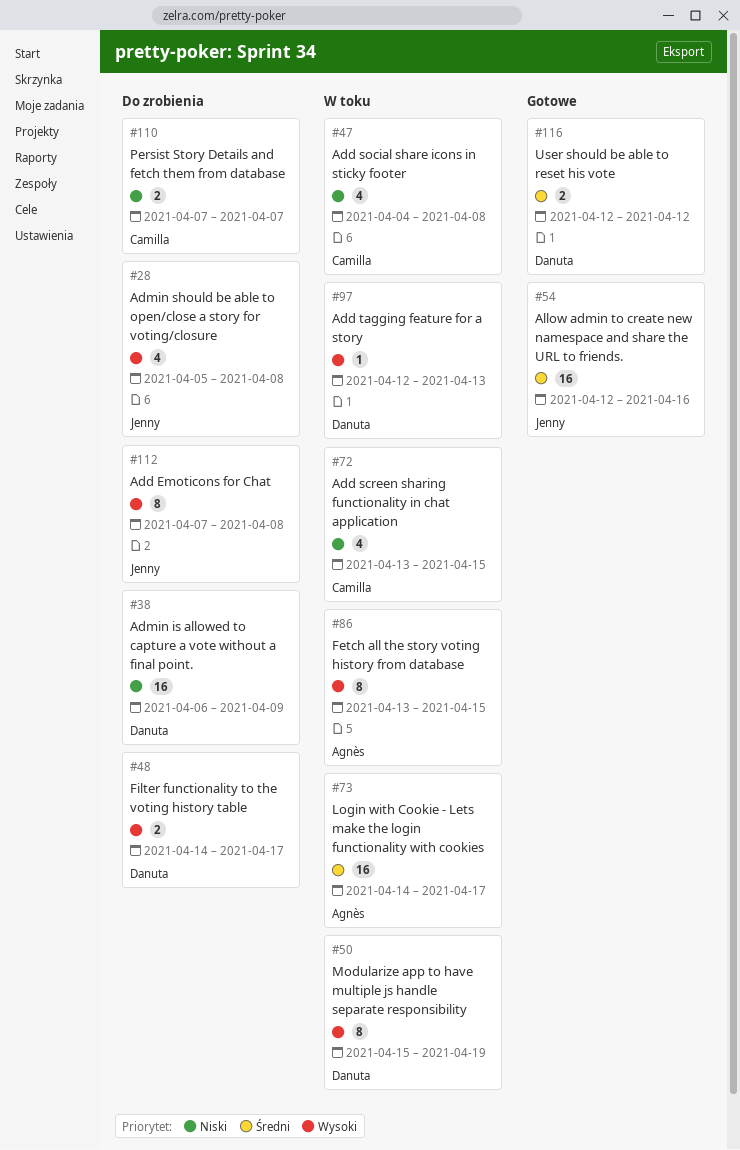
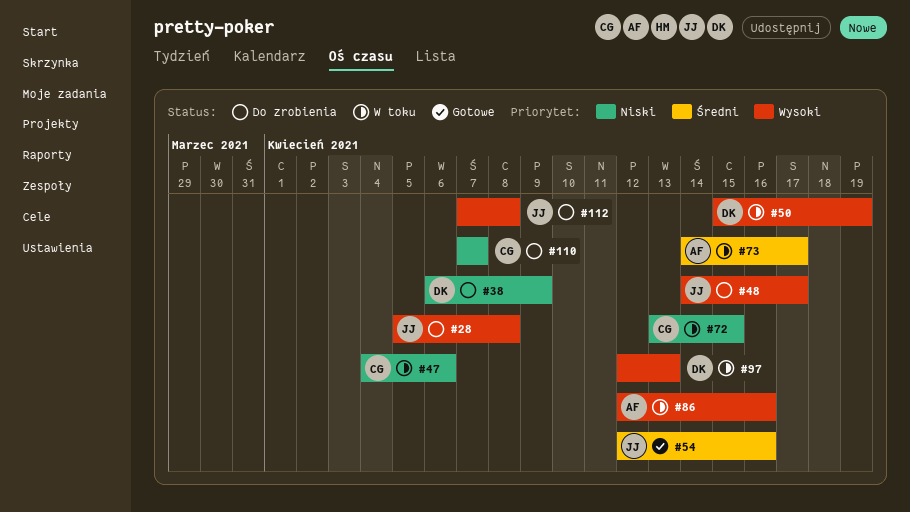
#47, due: Apr 8 -> Apr 6
#48, owner: Danuta -> Jenny
#86, start: Apr 13 -> Apr 12
#86, due: Apr 15 -> Apr 16
#116: present -> none

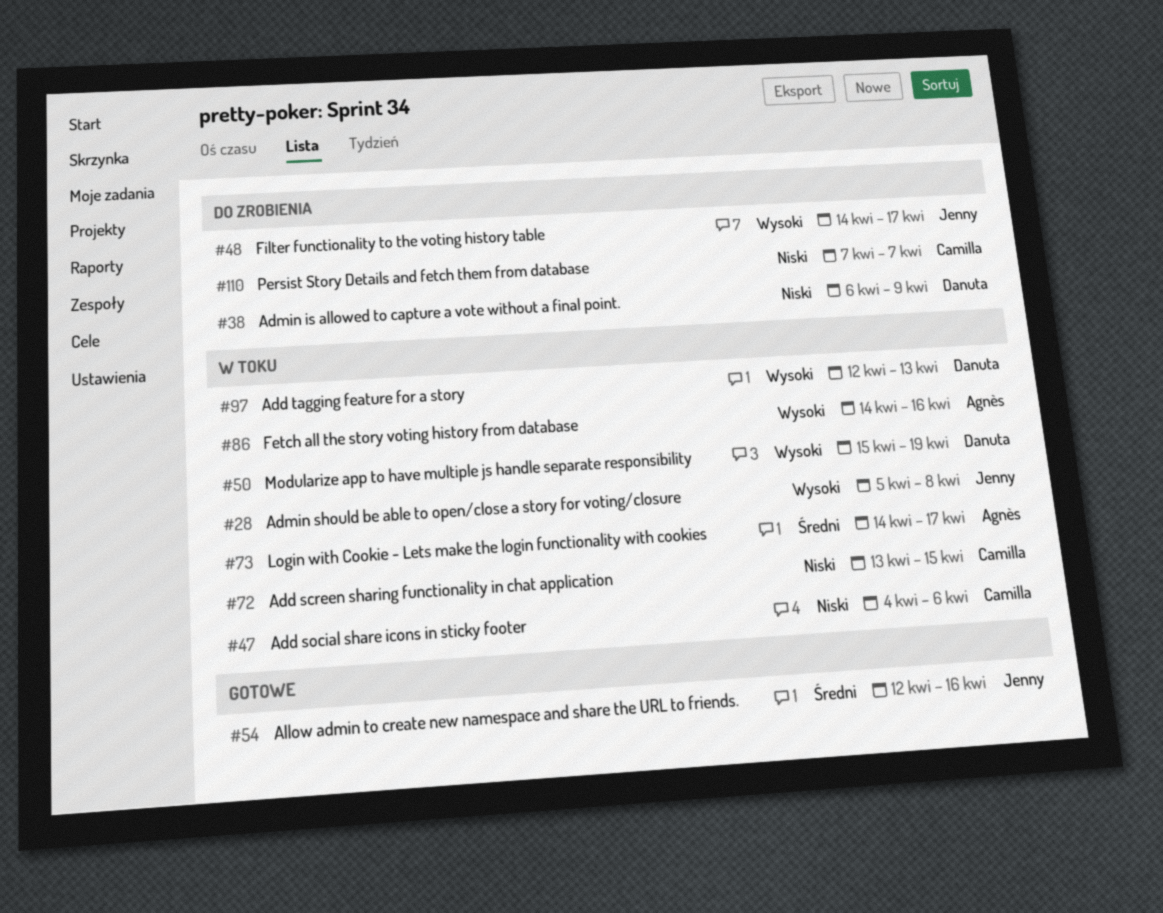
#28, status: Do zrobienia -> W toku
#86, start: Apr 12 -> Apr 14
#112: present -> none

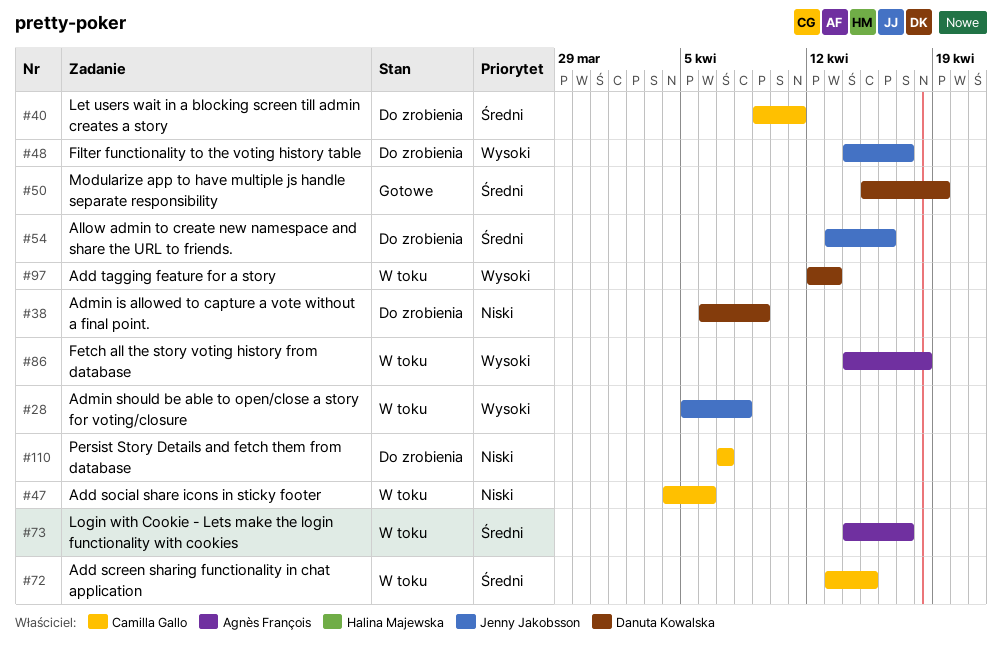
#40: none -> present
#50, status: W toku -> Gotowe
#50, priority: Wysoki -> Średni
#54, status: Gotowe -> Do zrobienia
#54, start: Apr 12 -> Apr 13
#72, priority: Niski -> Średni
#86, due: Apr 16 -> Apr 18

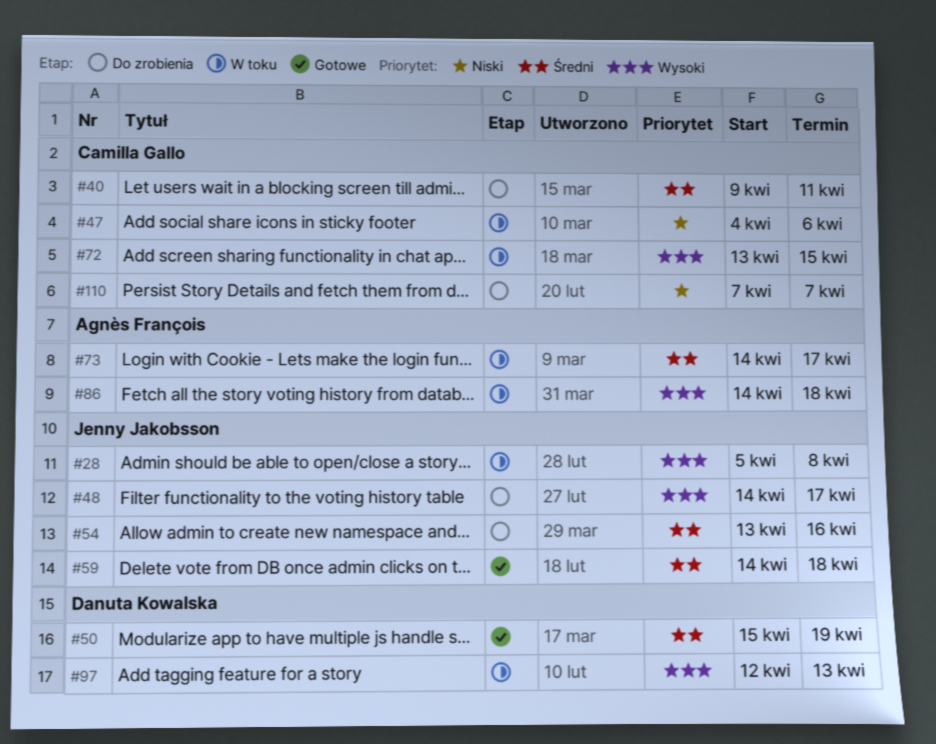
#38: present -> none
#59: none -> present
#72, priority: Średni -> Wysoki

